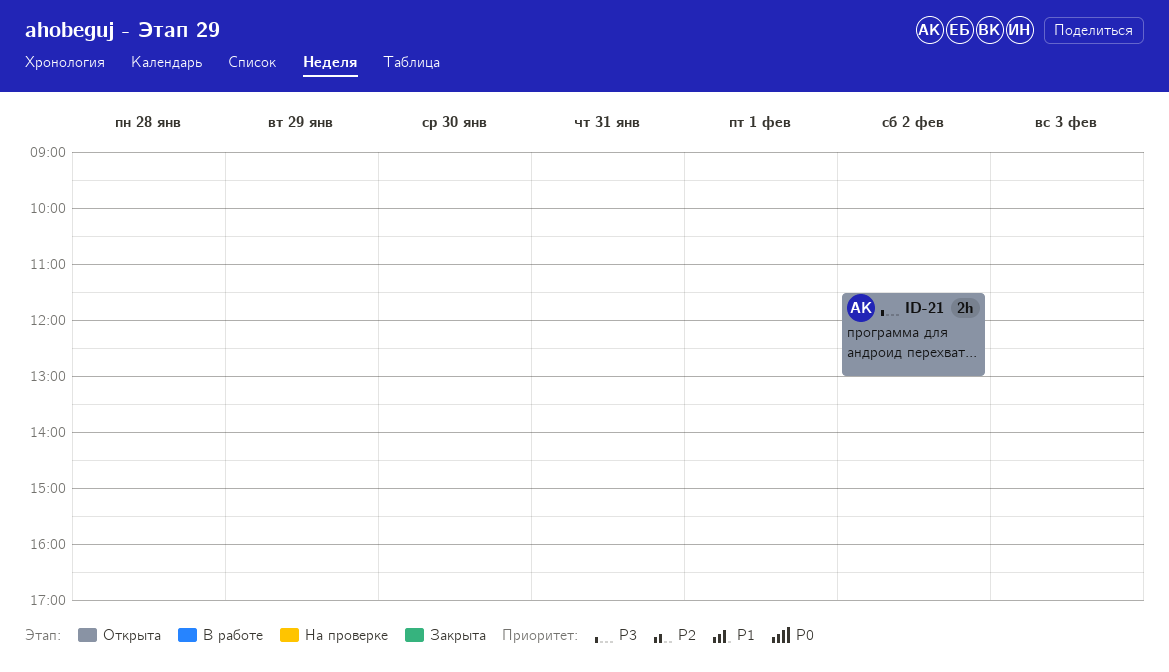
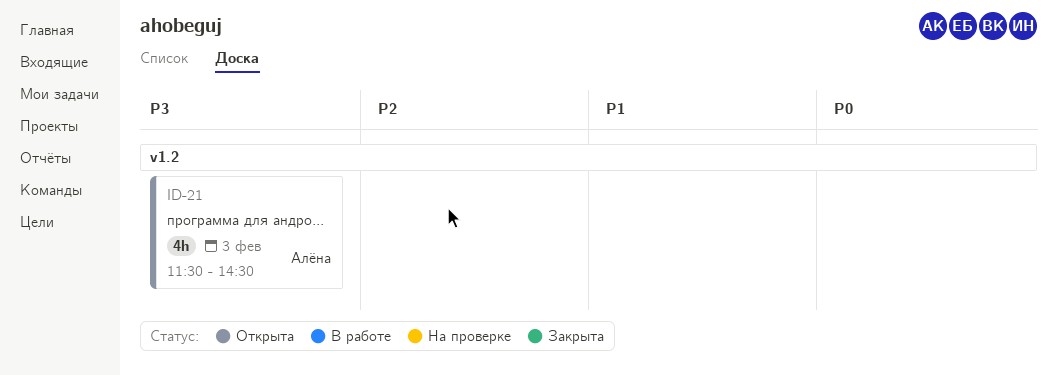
ID-21, estimate: 2h -> 4h
ID-21, day: Feb 2 -> Feb 3
ID-21, ends: 13:00 -> 14:30

